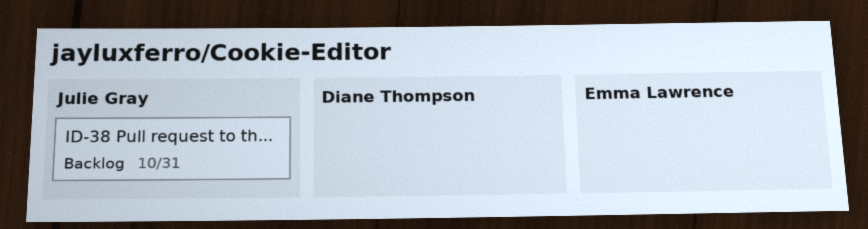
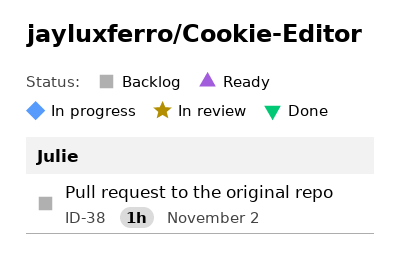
ID-38, due: Oct 31 -> Nov 2

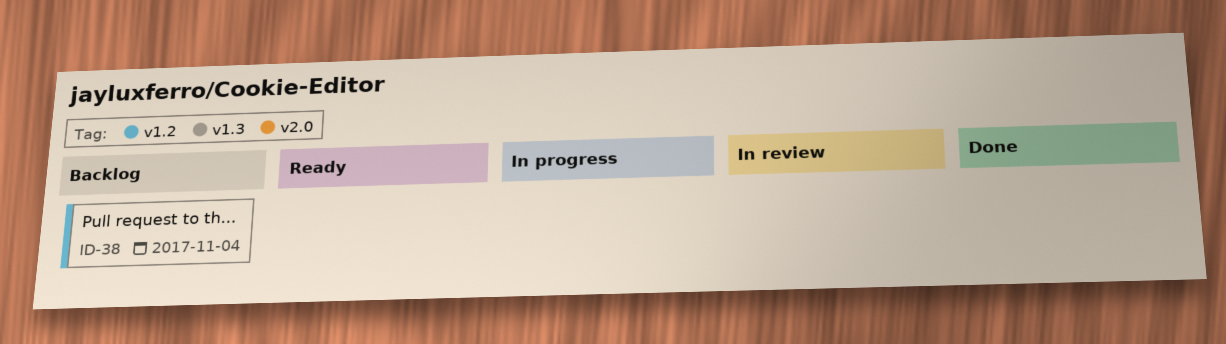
ID-38, due: Nov 2 -> Nov 4

